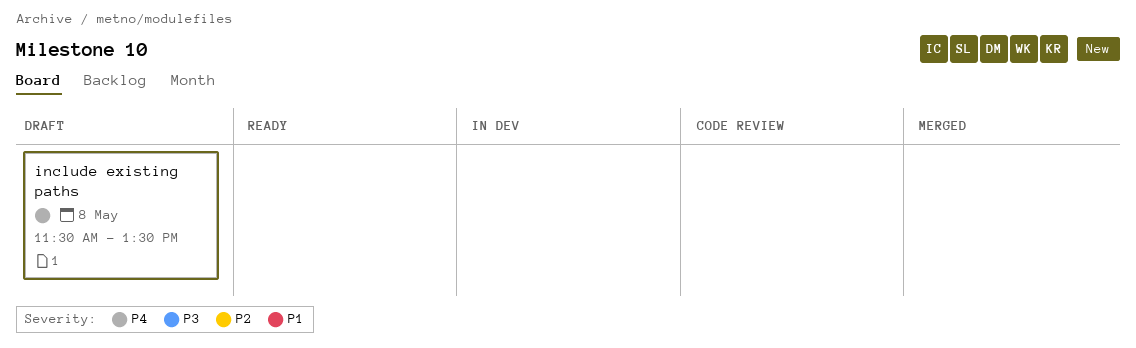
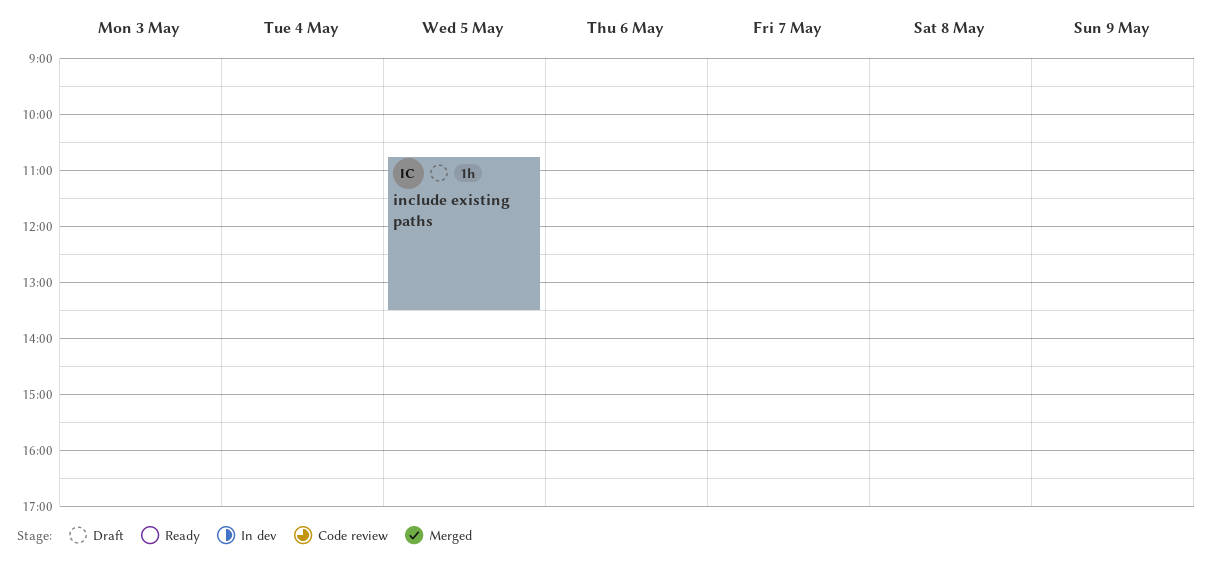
include existing paths, day: May 8 -> May 5
include existing paths, begins: 11:30 -> 10:45

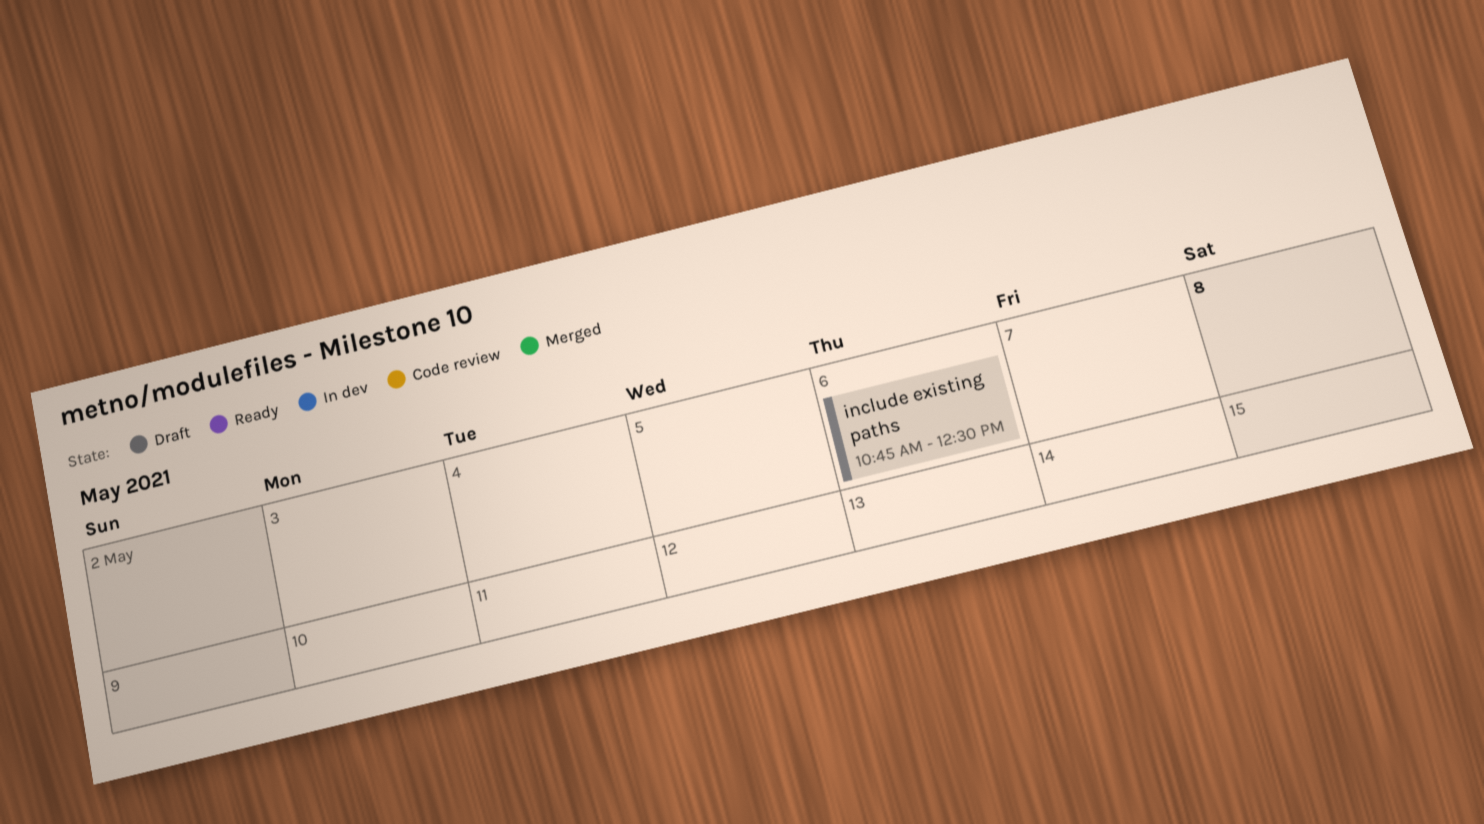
include existing paths, day: May 5 -> May 6
include existing paths, ends: 13:30 -> 12:30

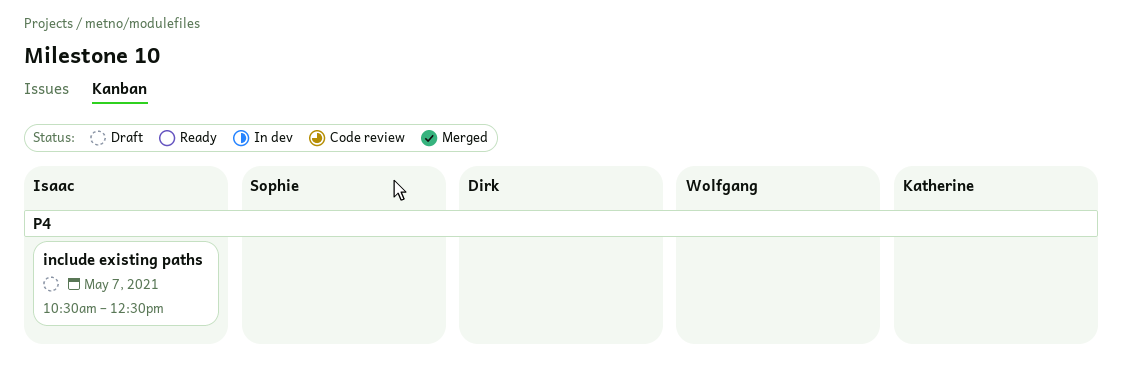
include existing paths, day: May 6 -> May 7
include existing paths, begins: 10:45 -> 10:30

